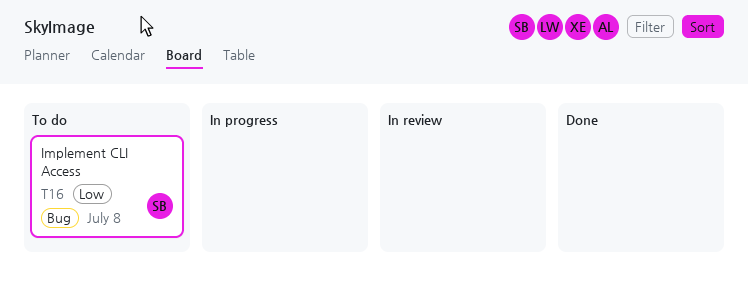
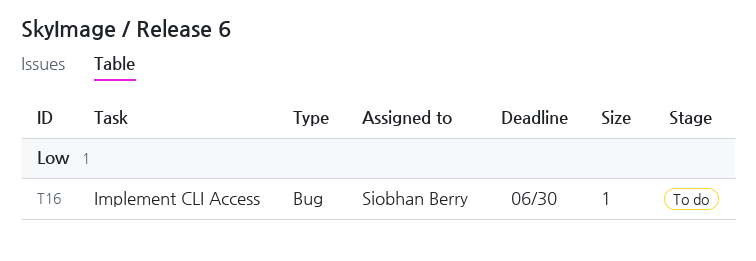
T16, due: Jul 8 -> Jun 30

